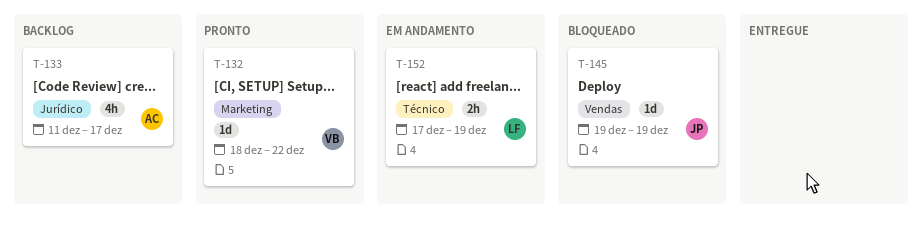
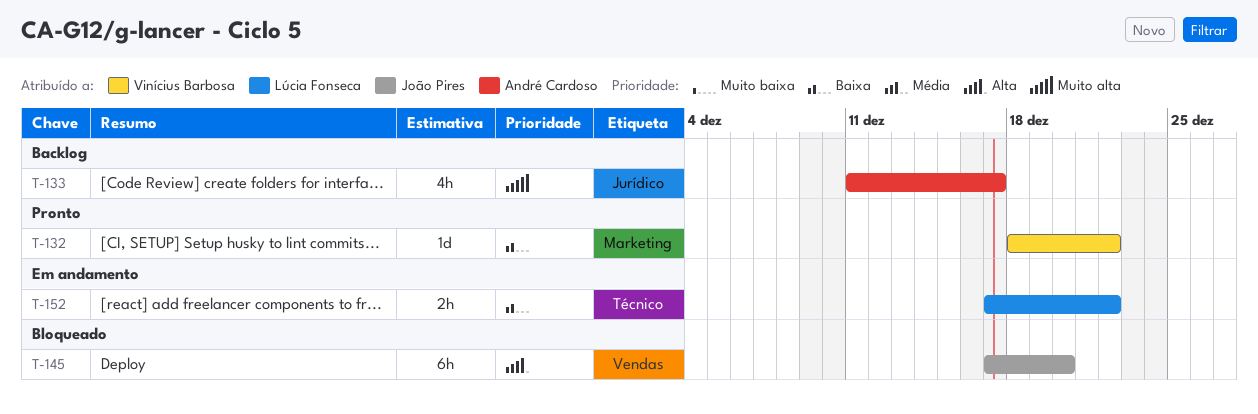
T-145, estimate: 1d -> 6h
T-145, start: Dec 19 -> Dec 17
T-145, due: Dec 19 -> Dec 20
T-152, due: Dec 19 -> Dec 22

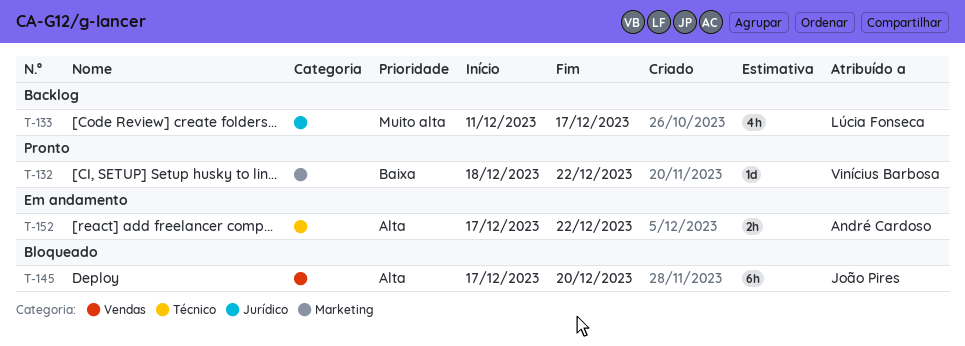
T-133, owner: André Cardoso -> Lúcia Fonseca
T-152, owner: Lúcia Fonseca -> André Cardoso
T-152, priority: Baixa -> Alta

